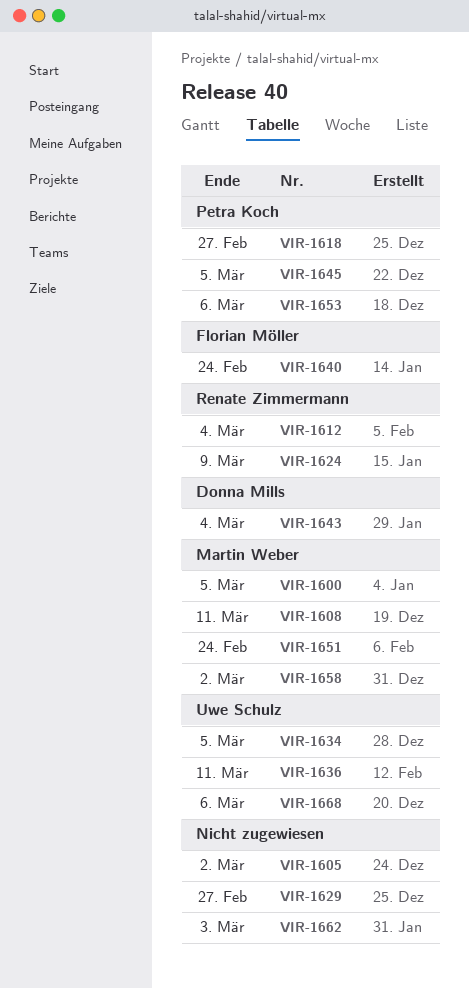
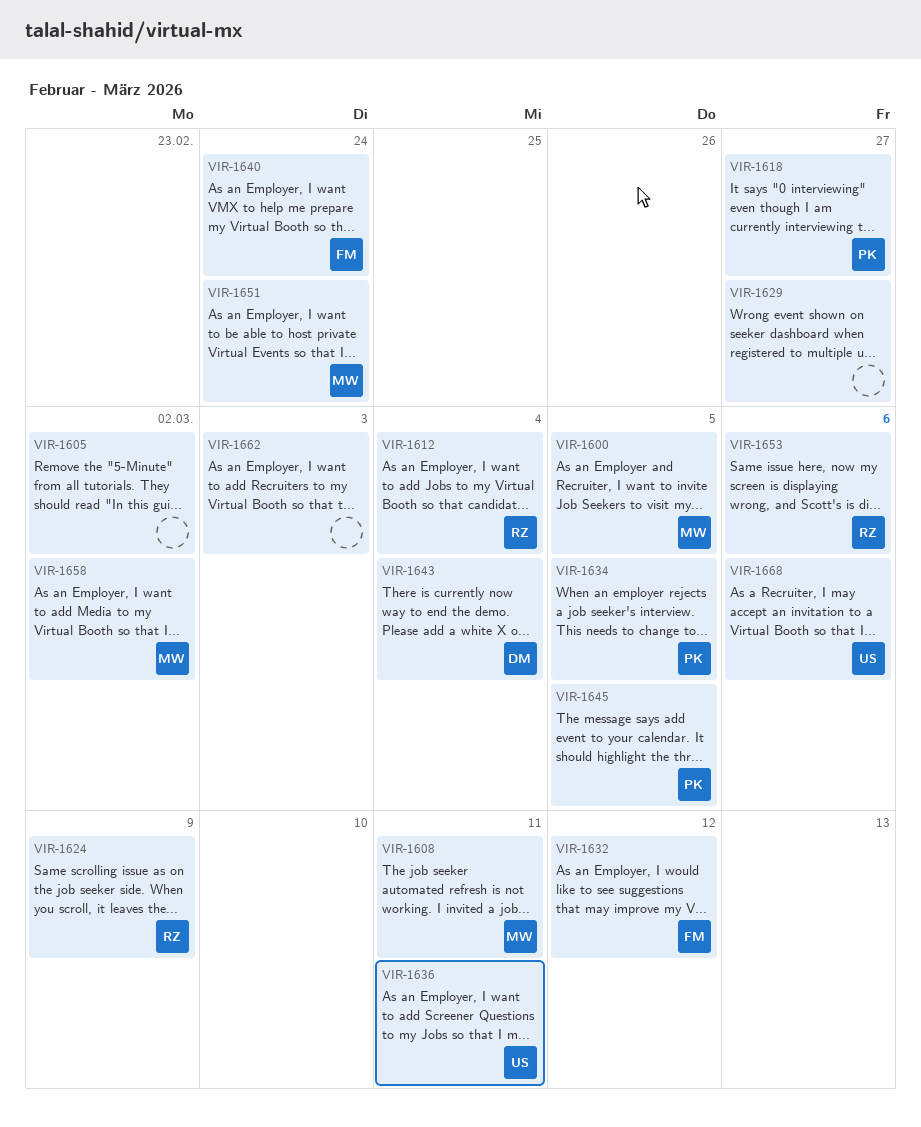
VIR-1632: none -> present
VIR-1634, owner: Uwe Schulz -> Petra Koch
VIR-1653, owner: Petra Koch -> Renate Zimmermann

